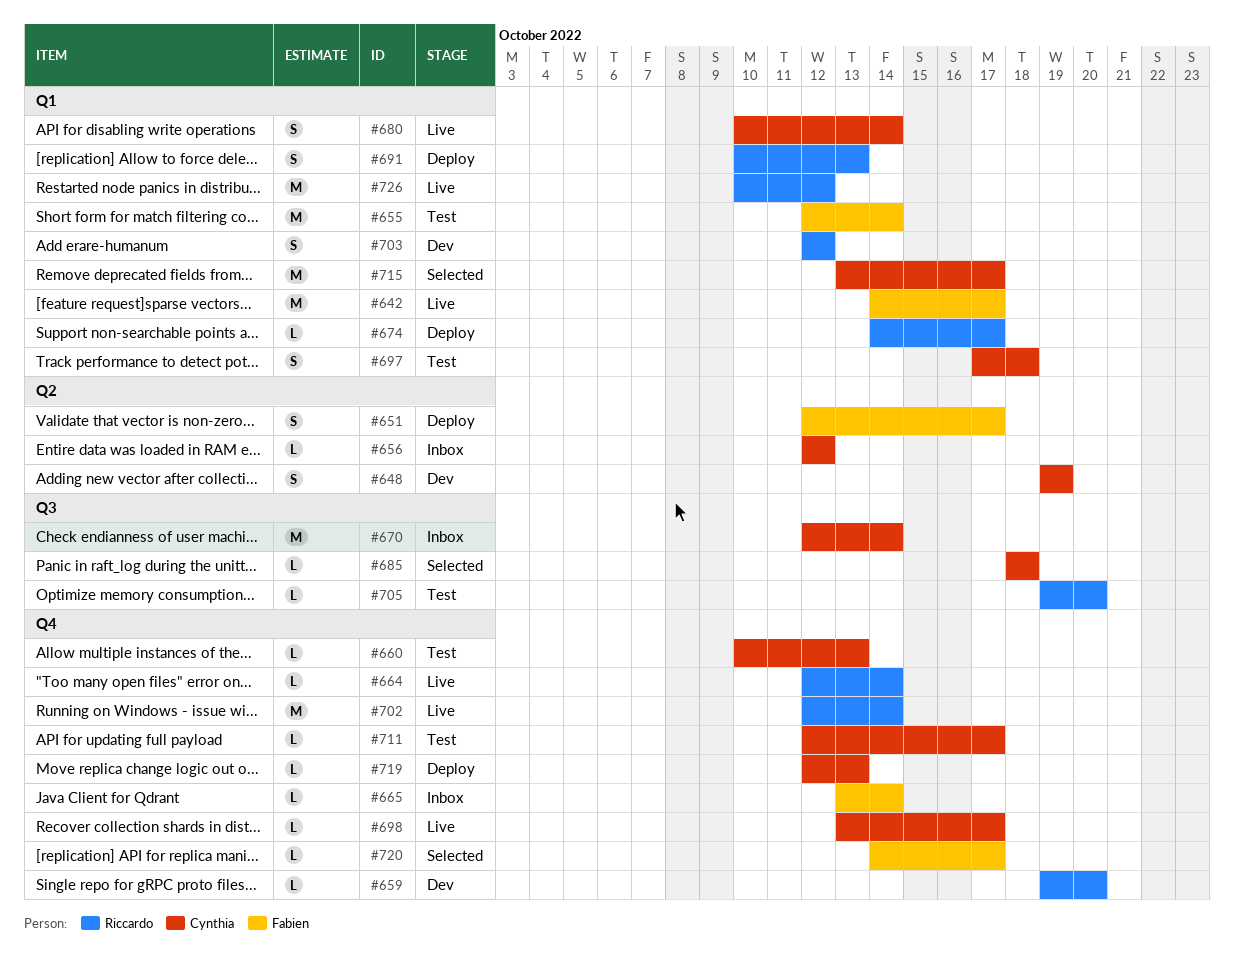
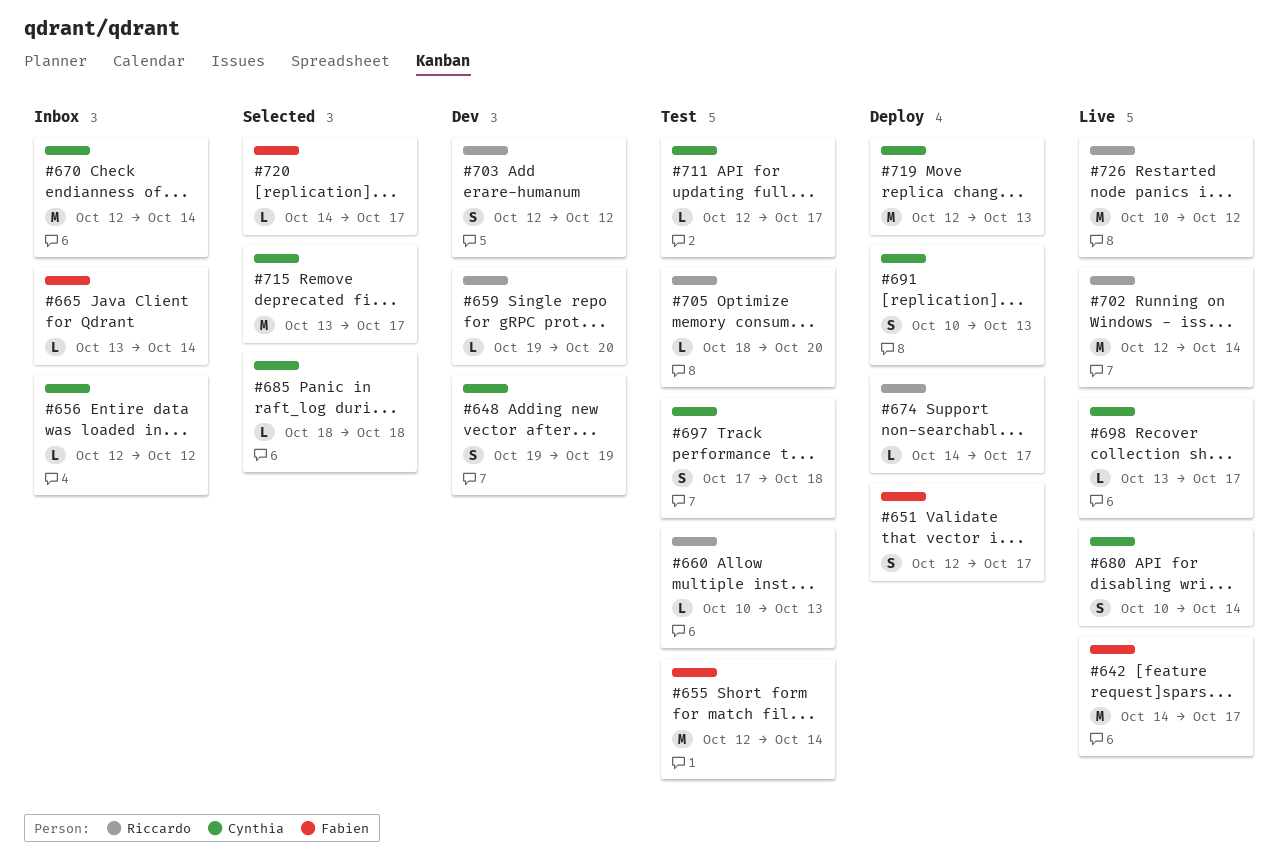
#660, owner: Cynthia -> Riccardo
#664: present -> none
#691, owner: Riccardo -> Cynthia
#705, start: Oct 19 -> Oct 18
#719, estimate: L -> M

